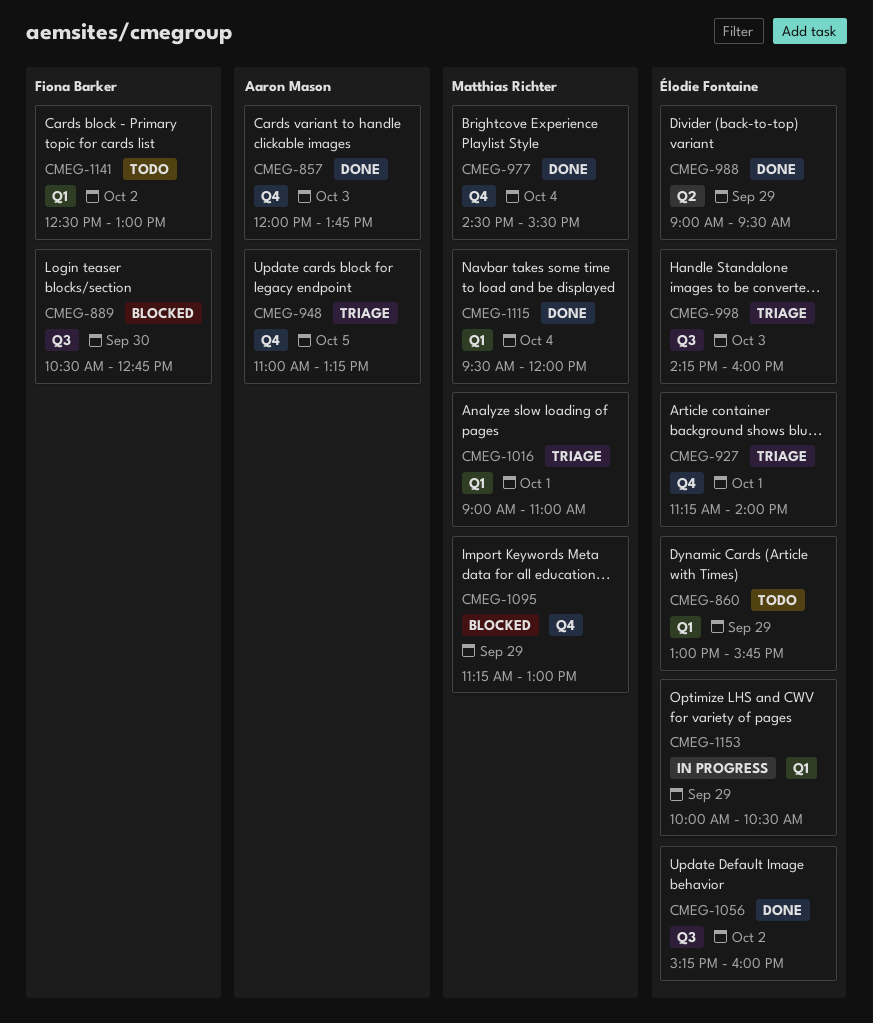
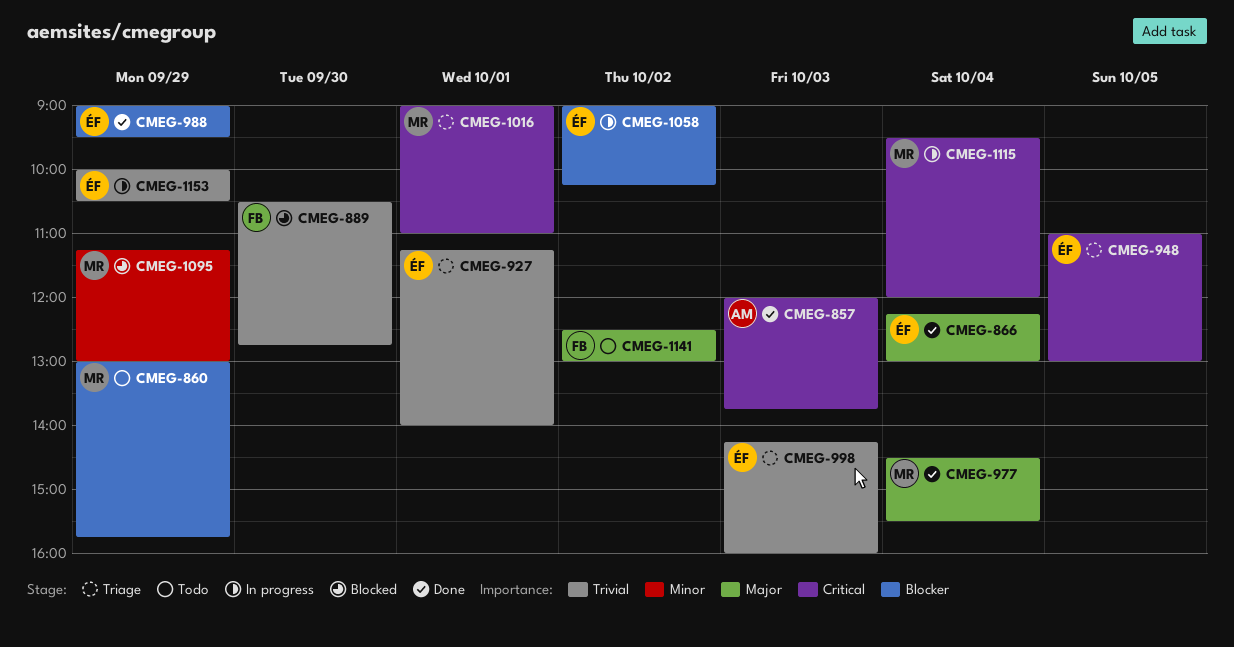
CMEG-860, owner: Élodie Fontaine -> Matthias Richter
CMEG-866: none -> present
CMEG-948, owner: Aaron Mason -> Élodie Fontaine
CMEG-948, ends: 13:15 -> 13:00
CMEG-1056: present -> none
CMEG-1058: none -> present
CMEG-1115, status: Done -> In progress

